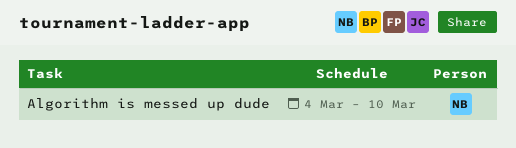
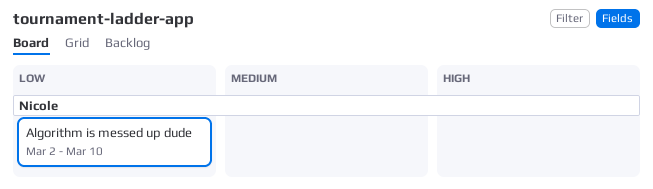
Algorithm is messed up dude, start: Mar 4 -> Mar 2

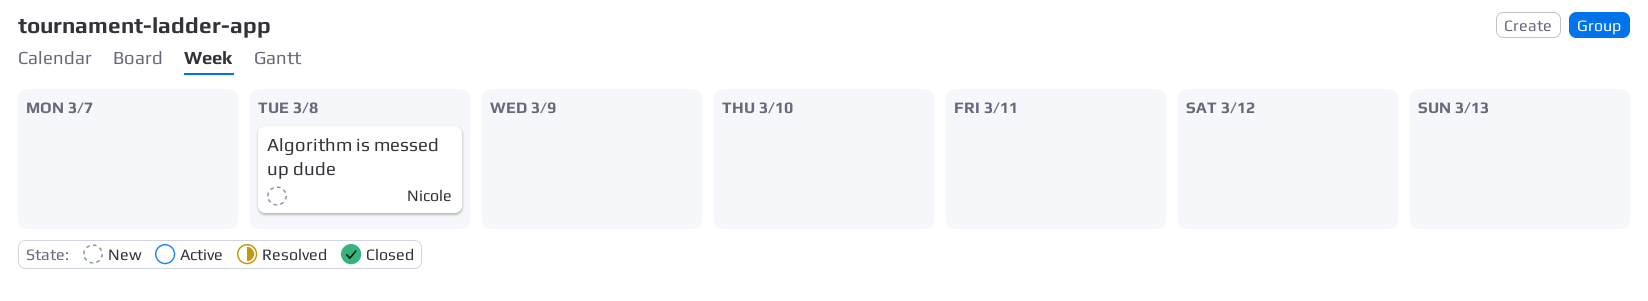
Algorithm is messed up dude, due: Mar 10 -> Mar 8

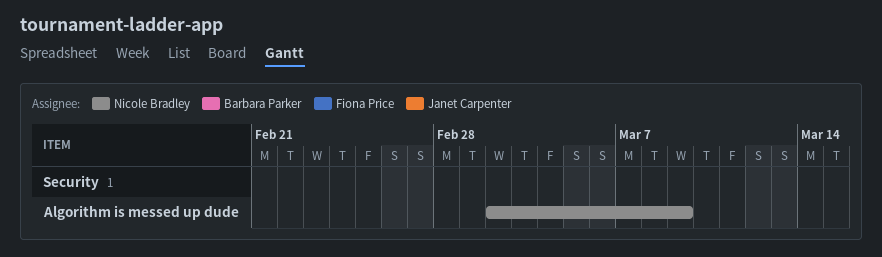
Algorithm is messed up dude, due: Mar 8 -> Mar 9

